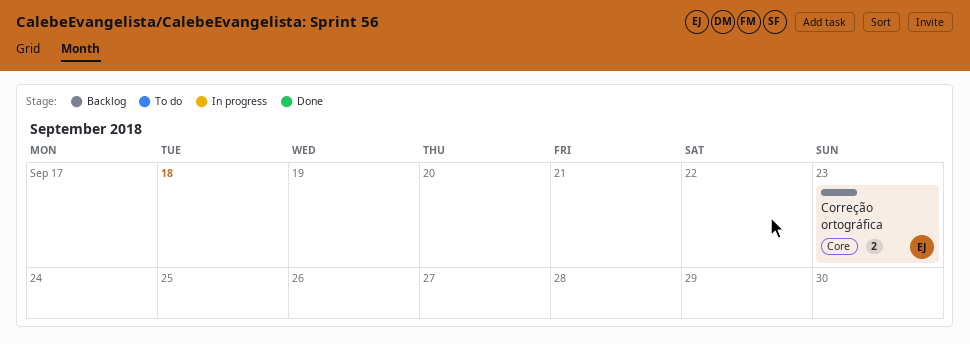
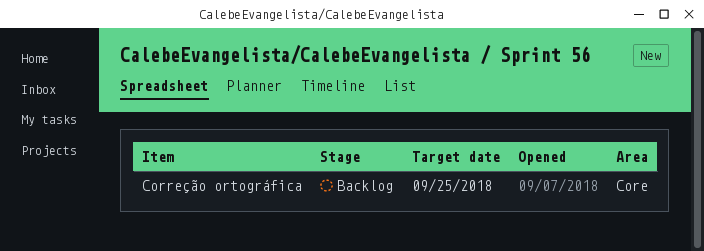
Correção ortográfica, due: Sep 23 -> Sep 25

